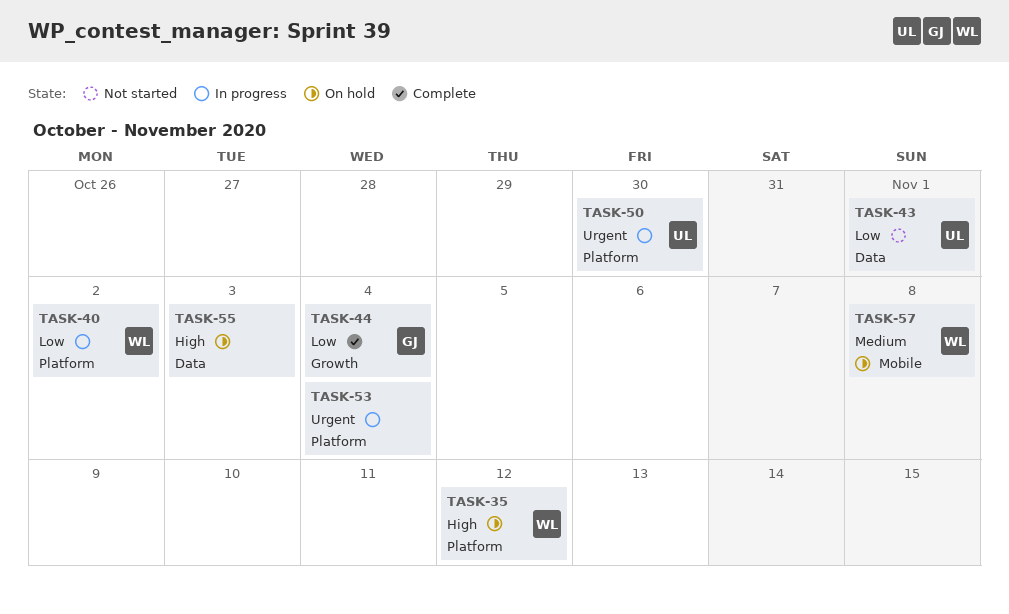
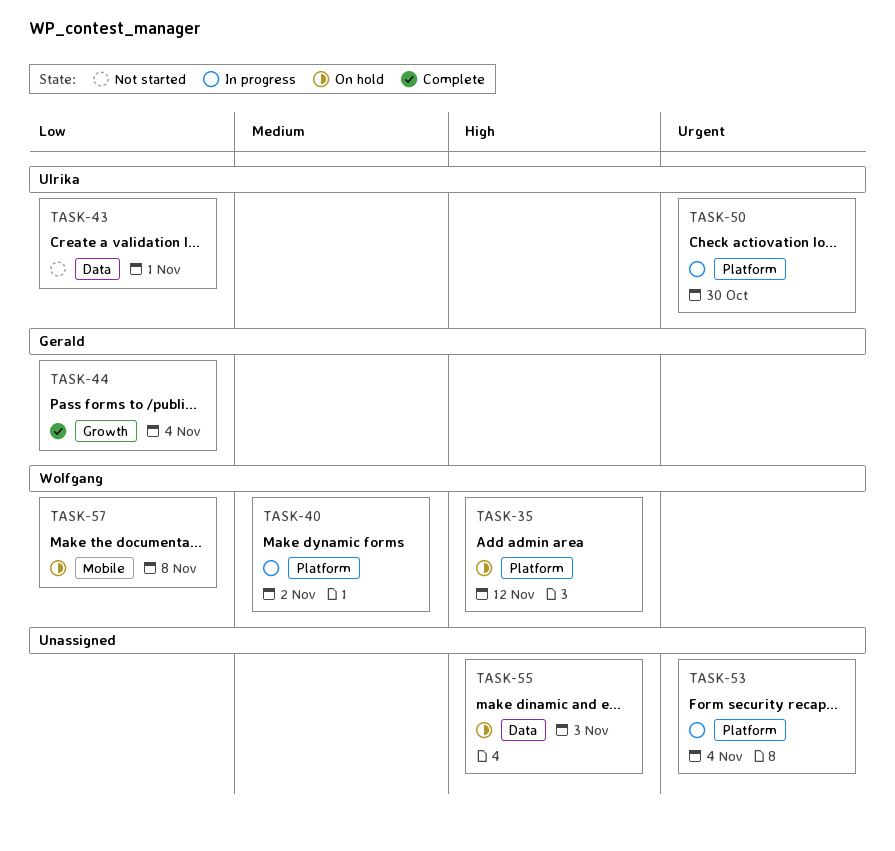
TASK-40, priority: Low -> Medium
TASK-57, priority: Medium -> Low

